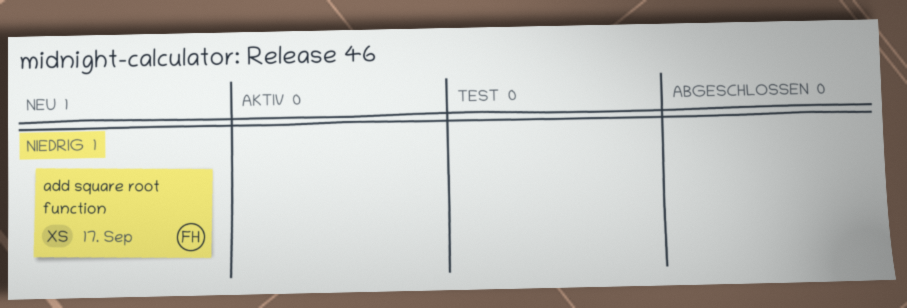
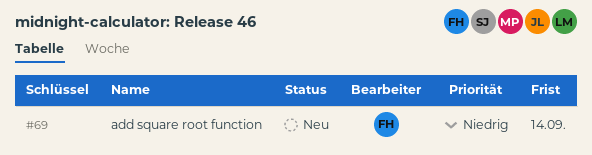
add square root function, due: Sep 17 -> Sep 14

